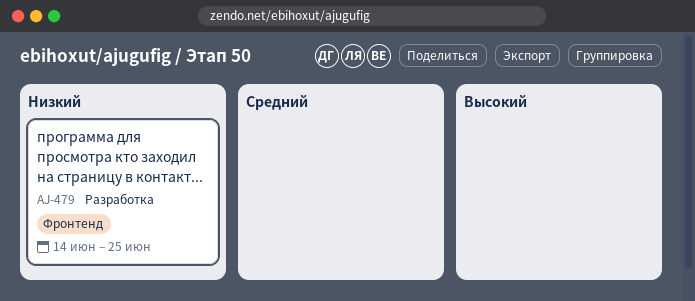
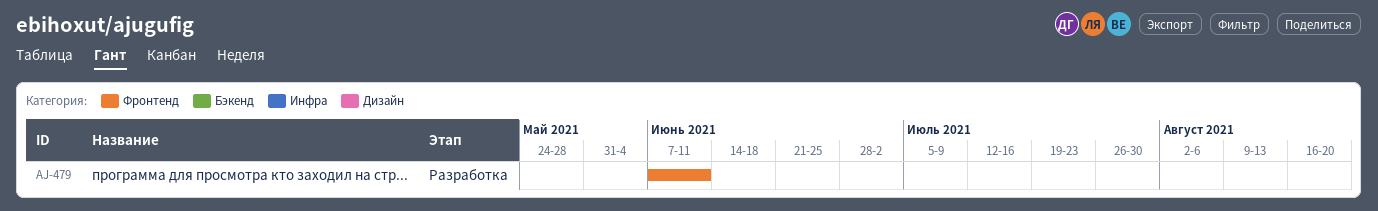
AJ-479, start: Jun 14 -> Jun 7
AJ-479, due: Jun 25 -> Jun 11

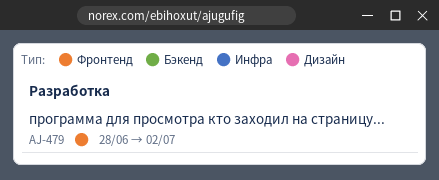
AJ-479, start: Jun 7 -> Jun 28
AJ-479, due: Jun 11 -> Jul 2

